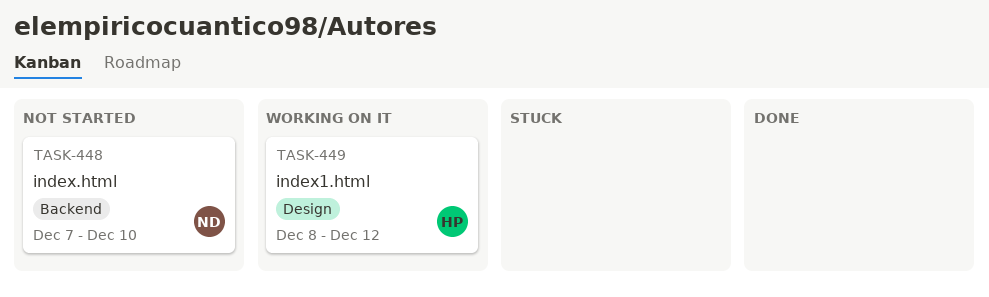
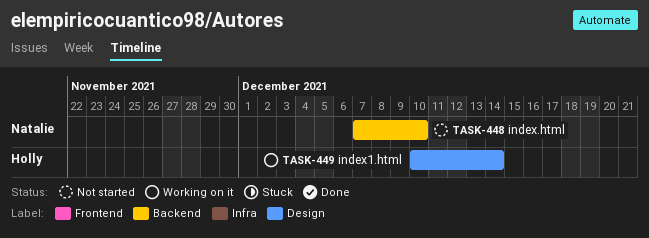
TASK-449, start: Dec 8 -> Dec 10
TASK-449, due: Dec 12 -> Dec 14

